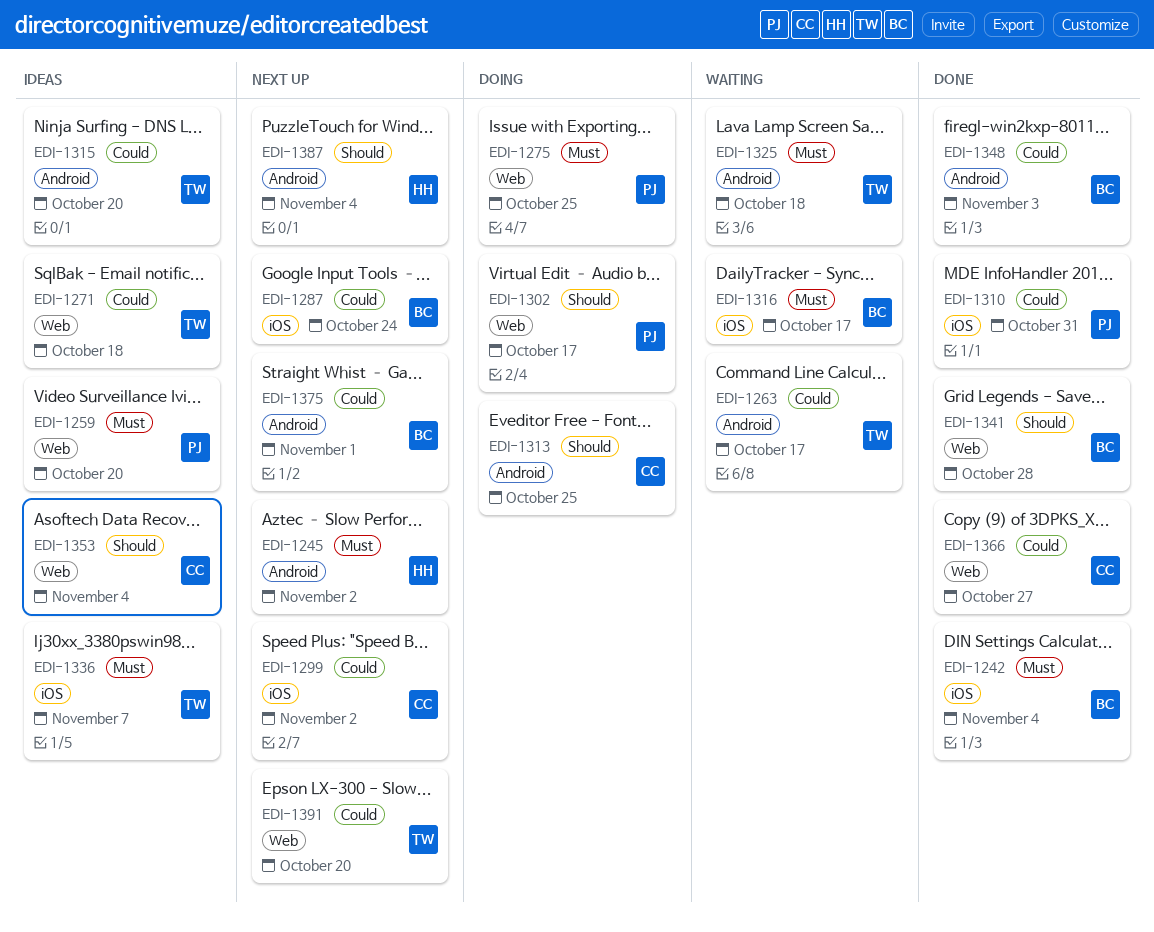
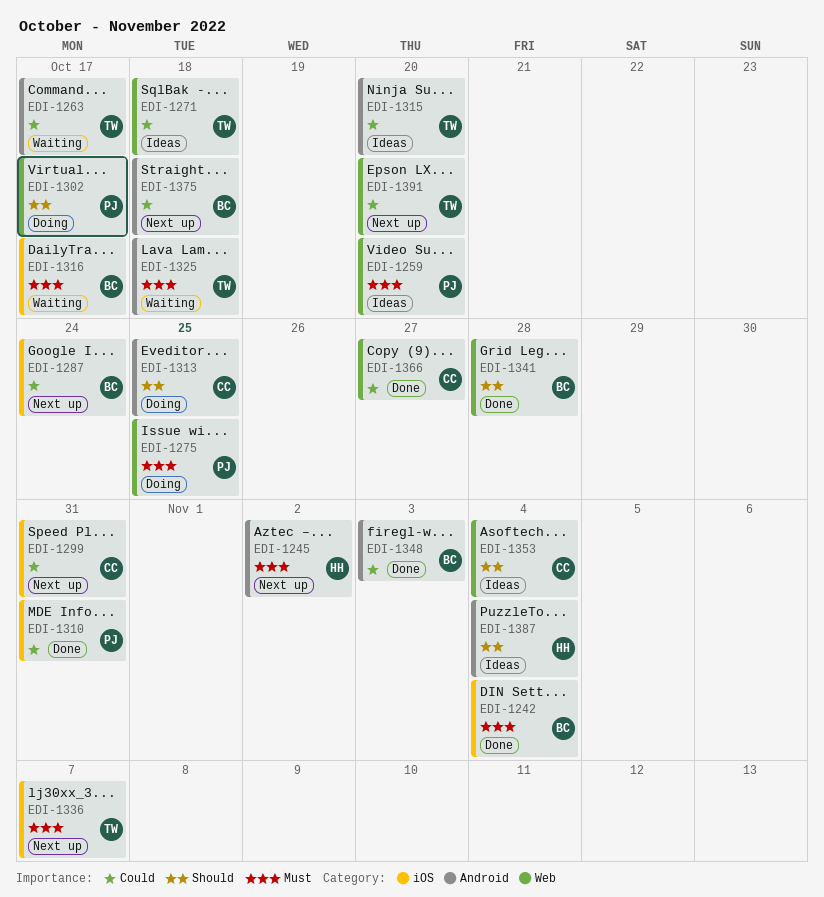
EDI-1299, due: Nov 2 -> Oct 31
EDI-1336, status: Ideas -> Next up
EDI-1375, due: Nov 1 -> Oct 18
EDI-1387, status: Next up -> Ideas

